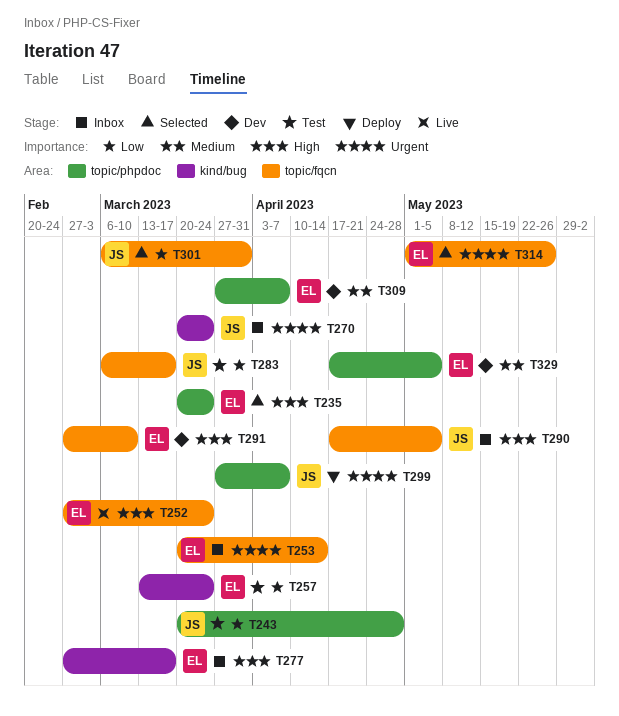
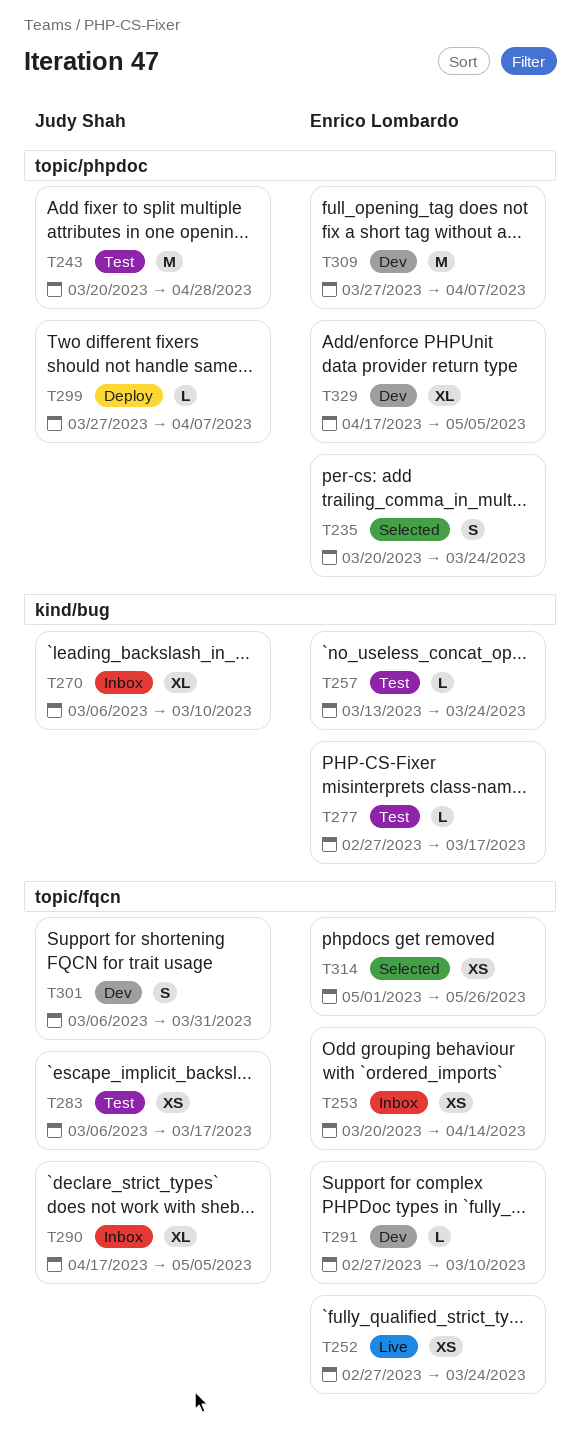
T270, start: Mar 20 -> Mar 6
T270, due: Mar 24 -> Mar 10
T277, status: Inbox -> Test
T301, status: Selected -> Dev

